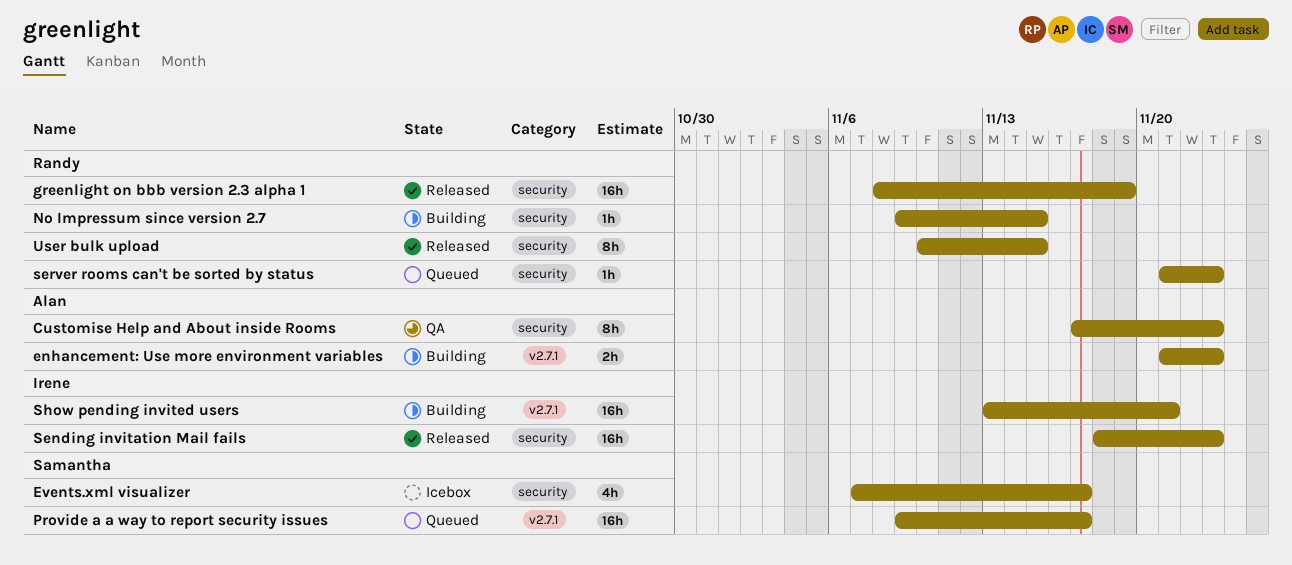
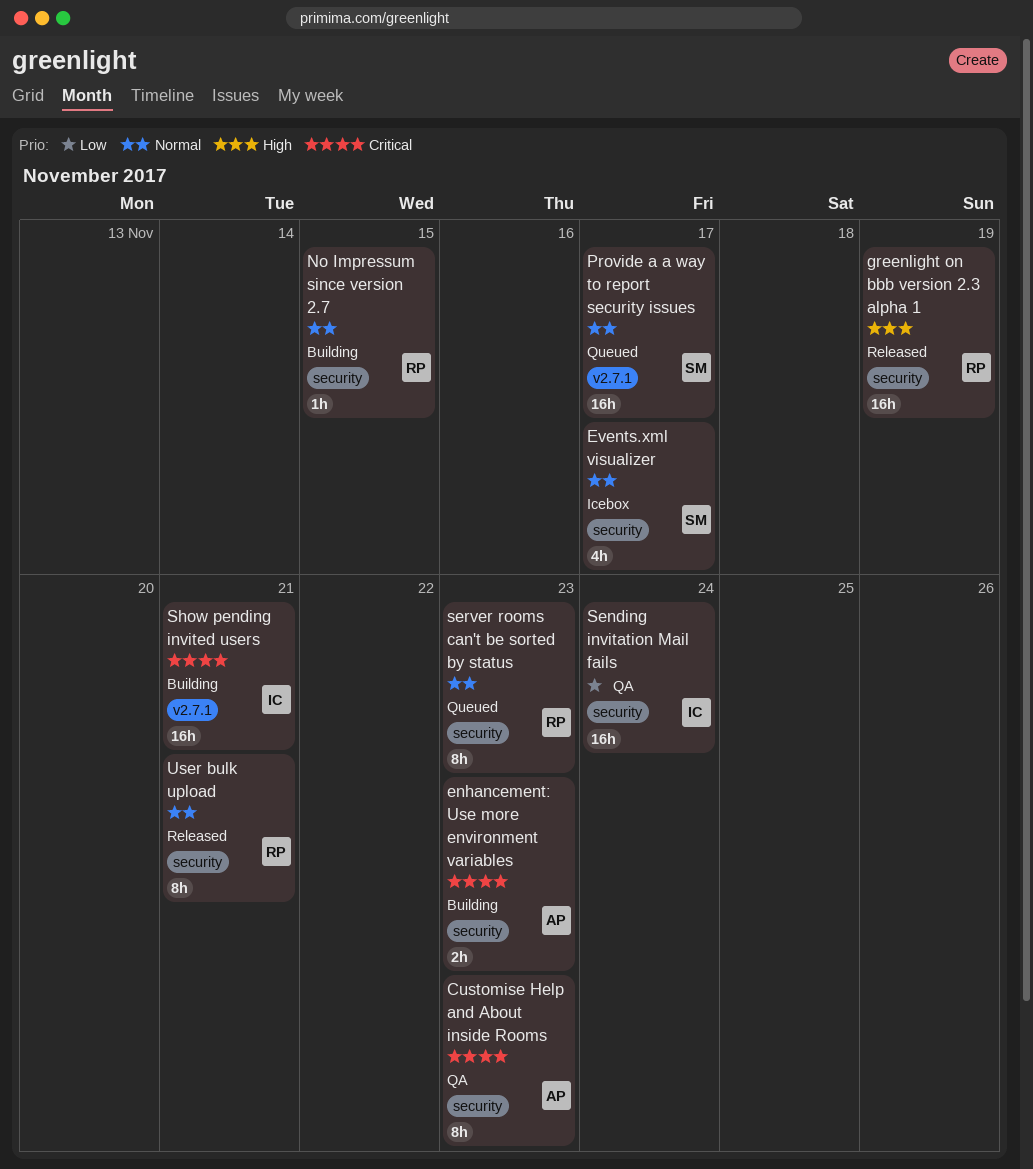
enhancement: Use more environment variables, label: v2.7.1 -> security
Sending invitation Mail fails, status: Released -> QA
Sending invitation Mail fails, due: Nov 23 -> Nov 24
server rooms can't be sorted by status, estimate: 1h -> 8h
User bulk upload, due: Nov 15 -> Nov 21

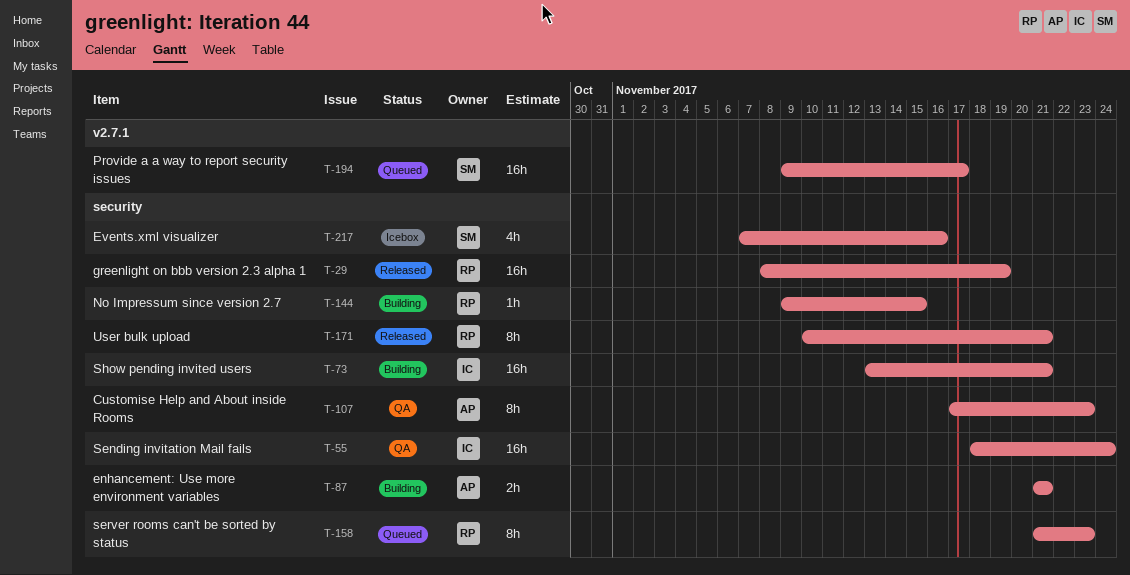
enhancement: Use more environment variables, due: Nov 23 -> Nov 21
Events.xml visualizer, due: Nov 17 -> Nov 16
Show pending invited users, label: v2.7.1 -> security

